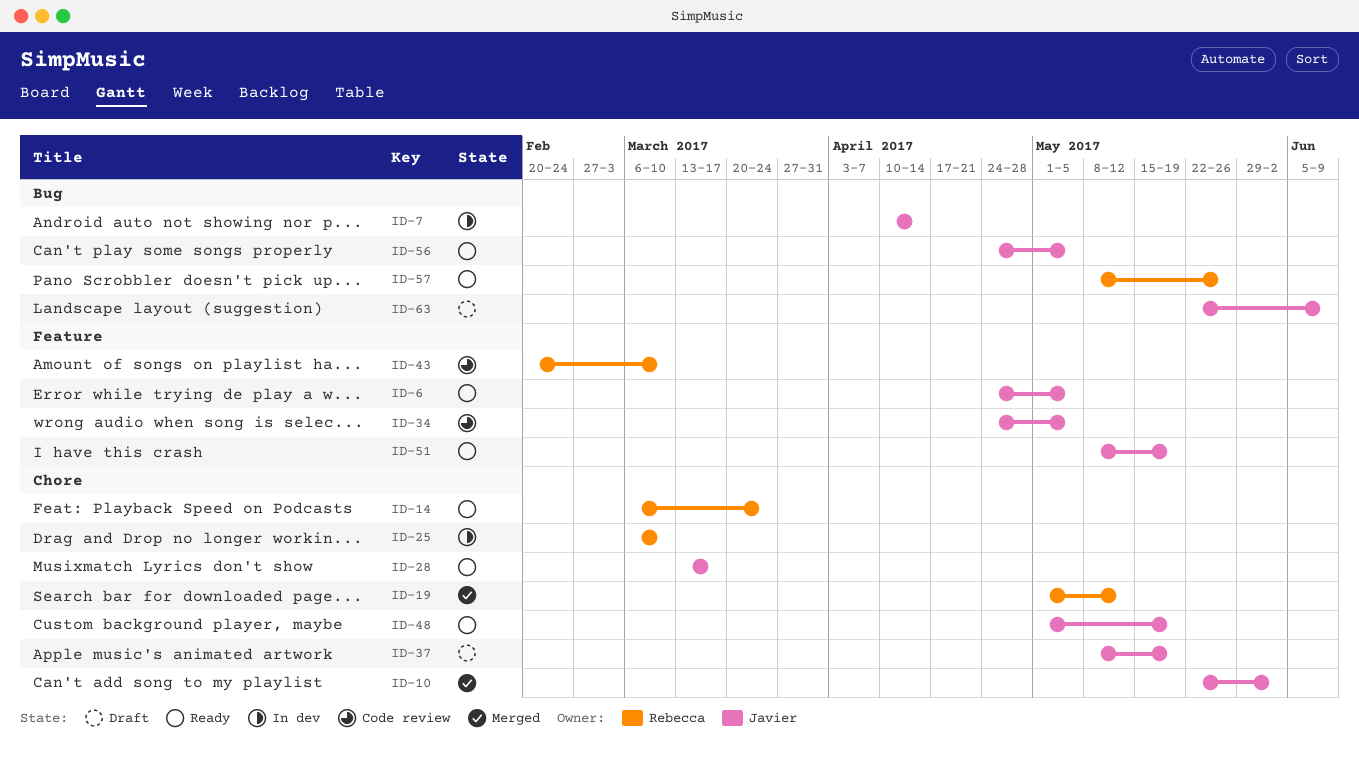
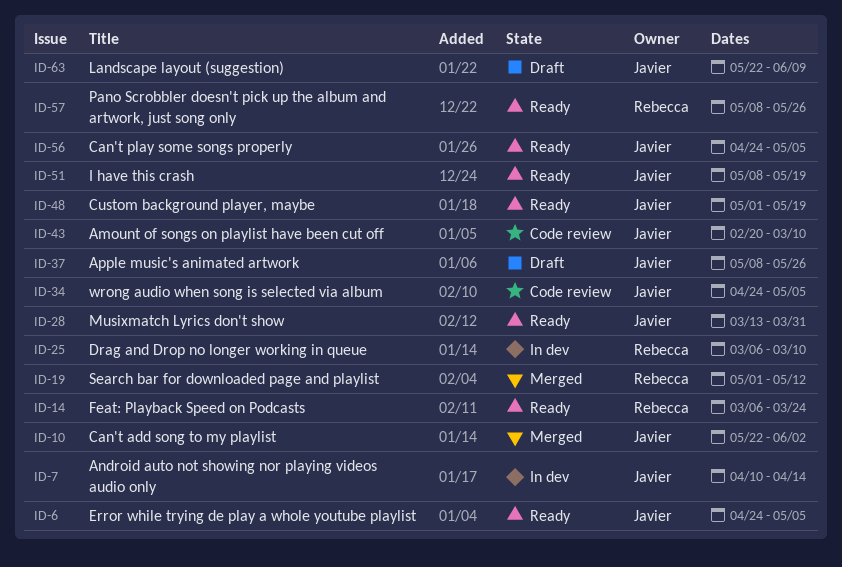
ID-28, due: Mar 17 -> Mar 31
ID-37, due: May 19 -> May 26
ID-43, owner: Rebecca -> Javier

